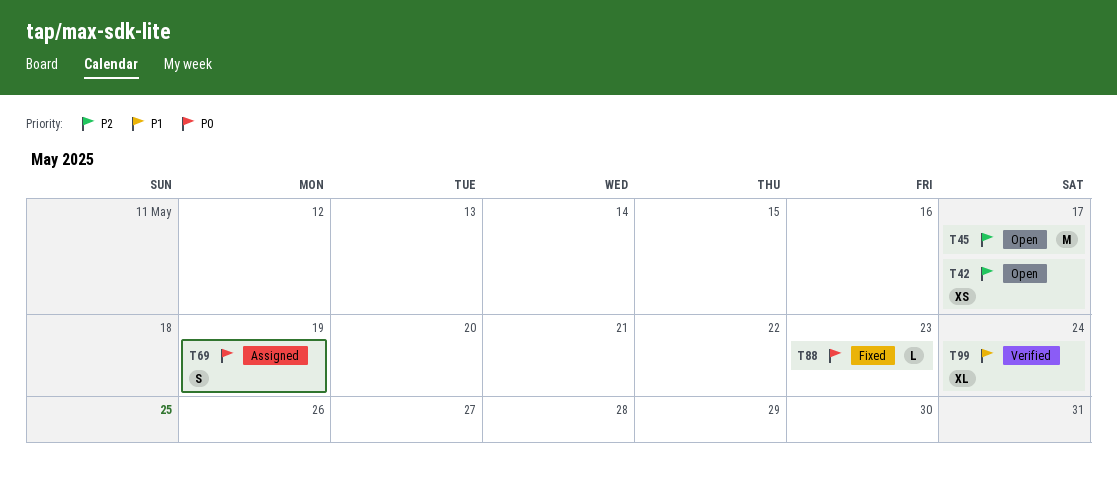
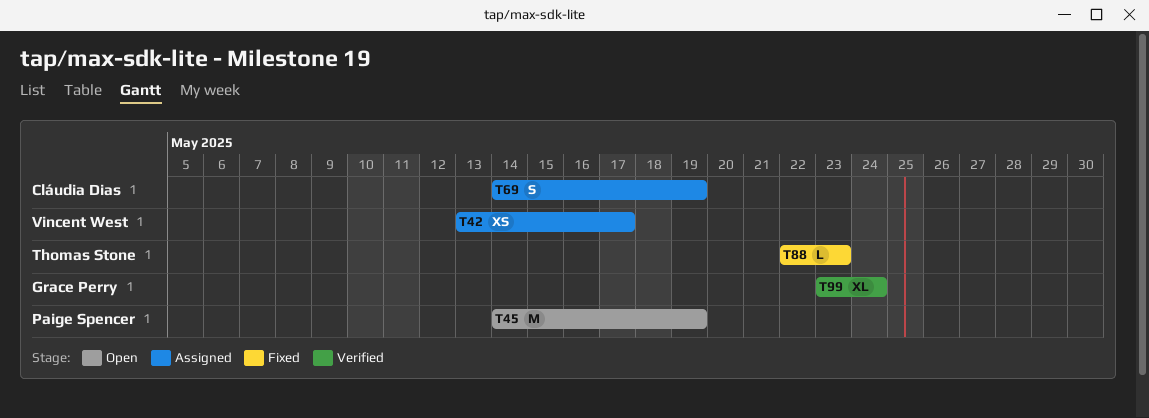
T42, status: Open -> Assigned
T45, due: May 17 -> May 19

